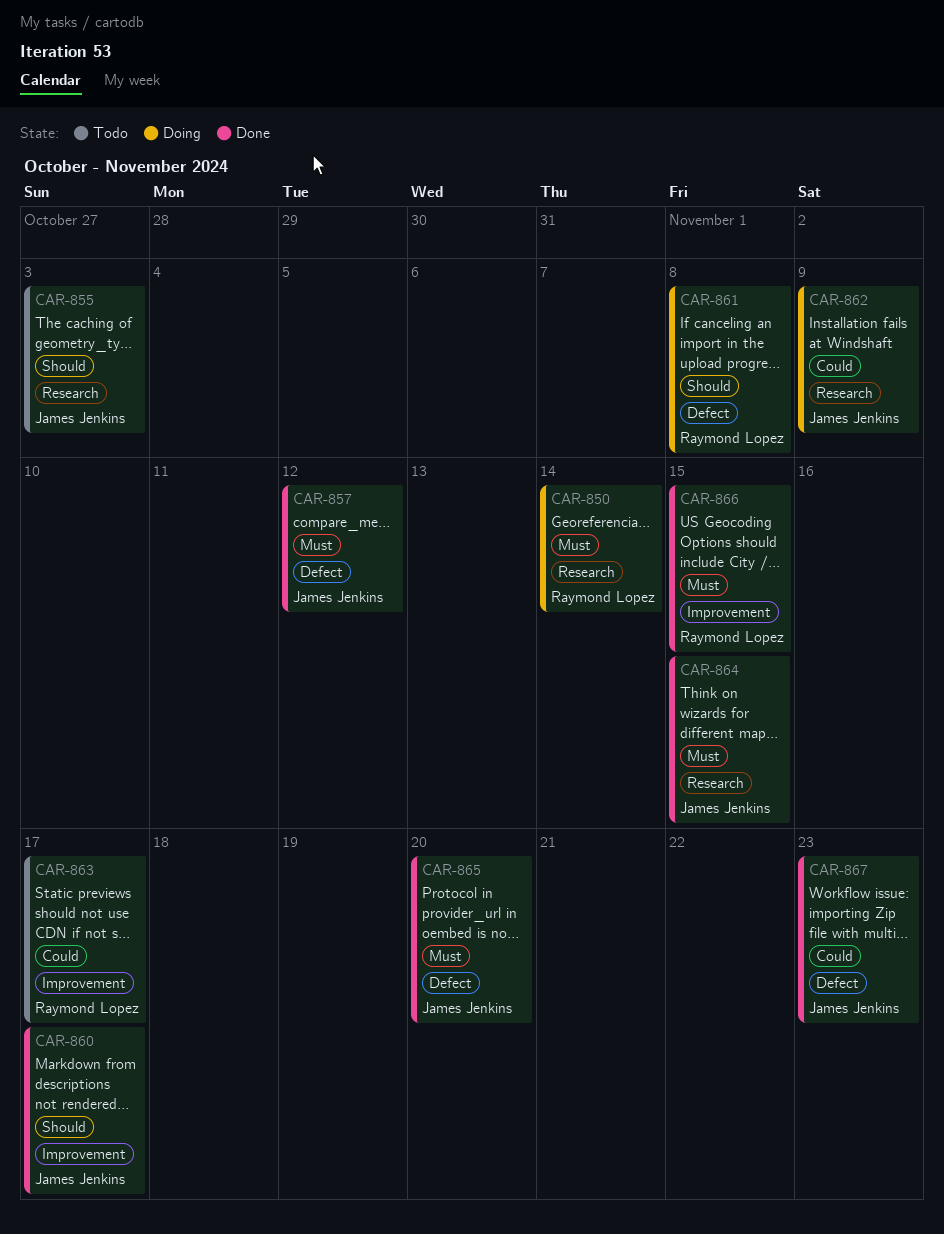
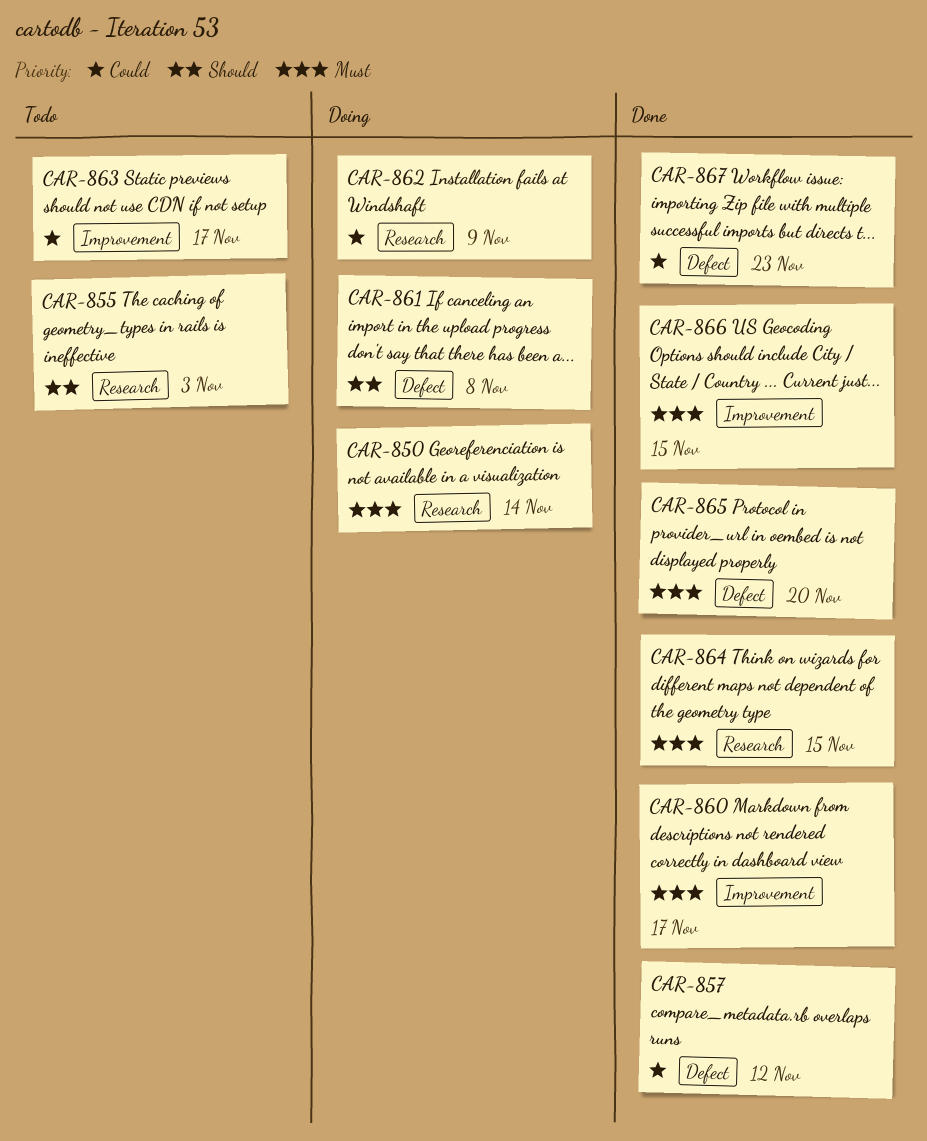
CAR-857, priority: Must -> Could
CAR-860, priority: Should -> Must

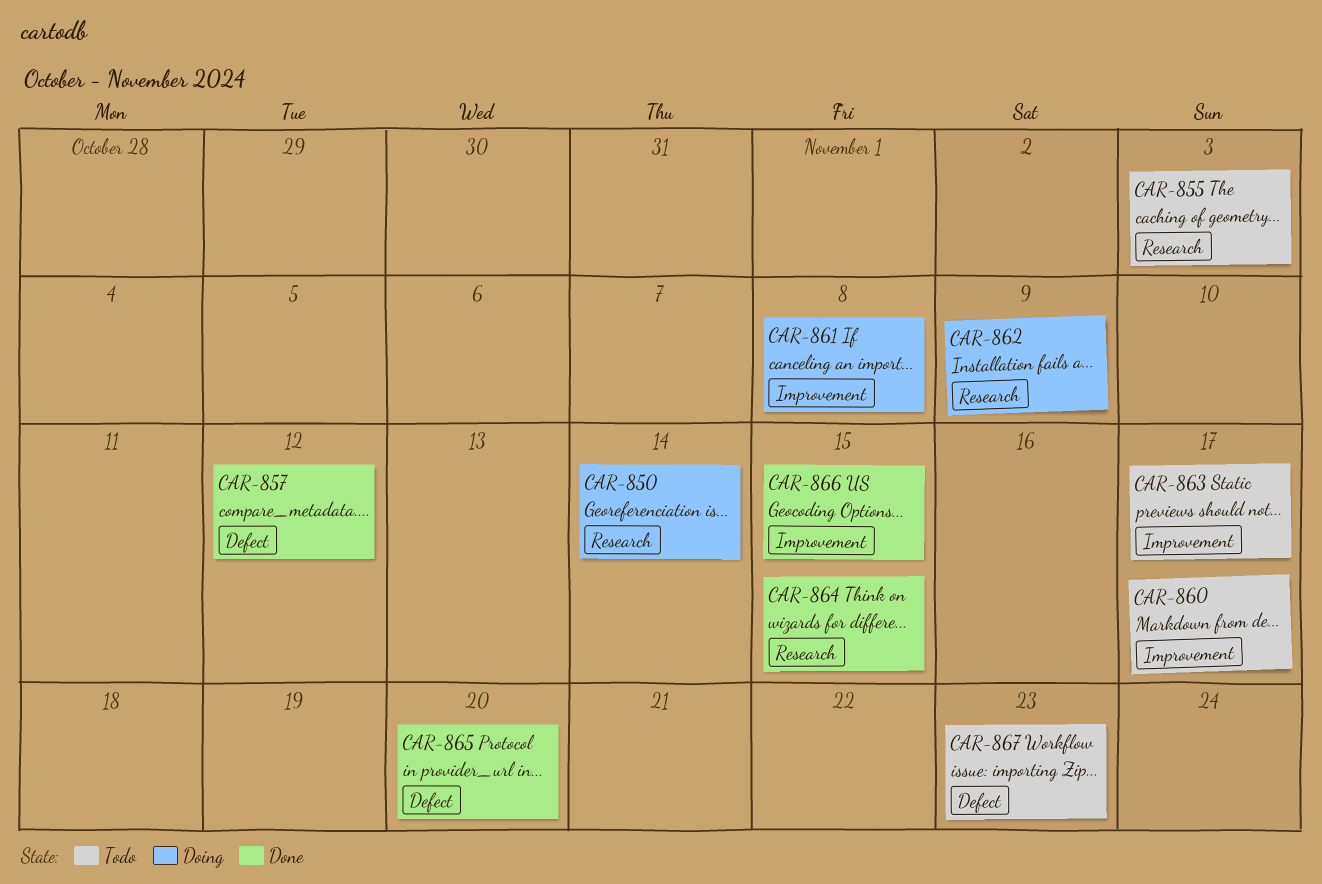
CAR-860, status: Done -> Todo
CAR-861, label: Defect -> Improvement
CAR-867, status: Done -> Todo

